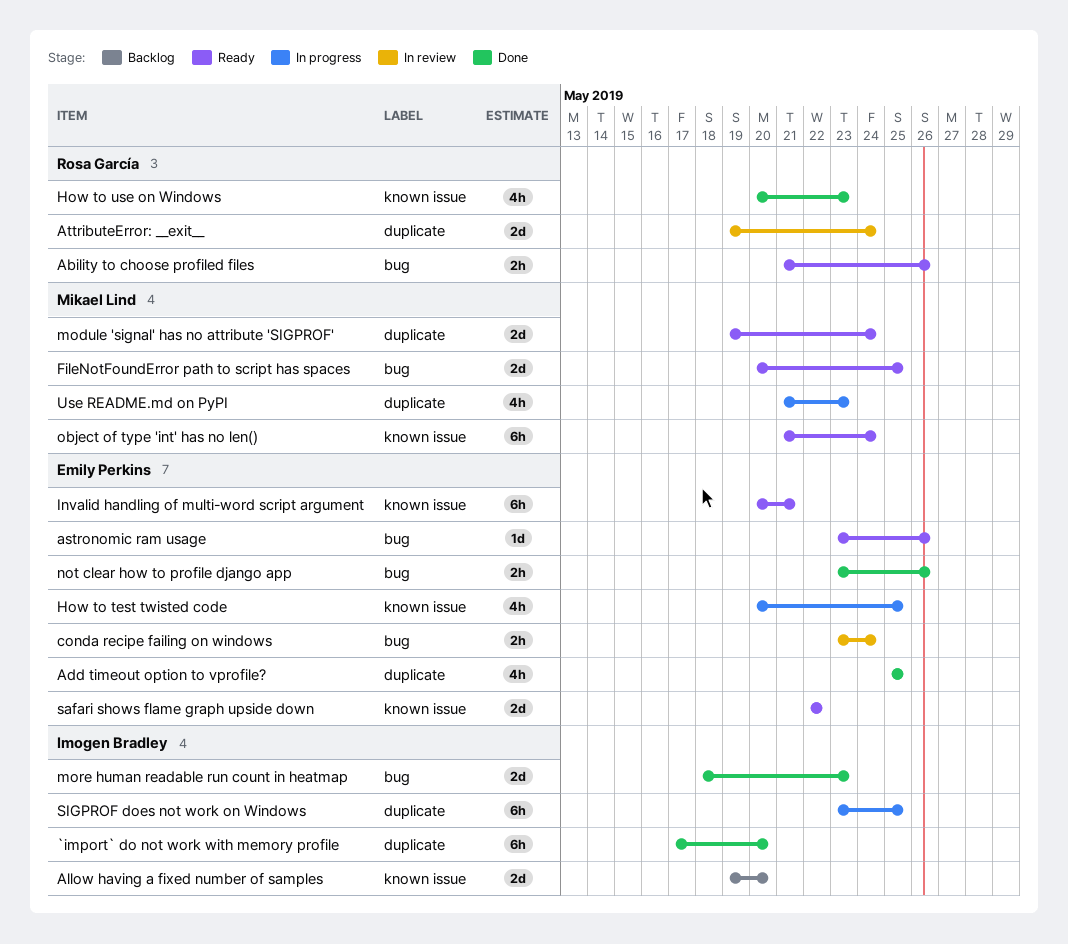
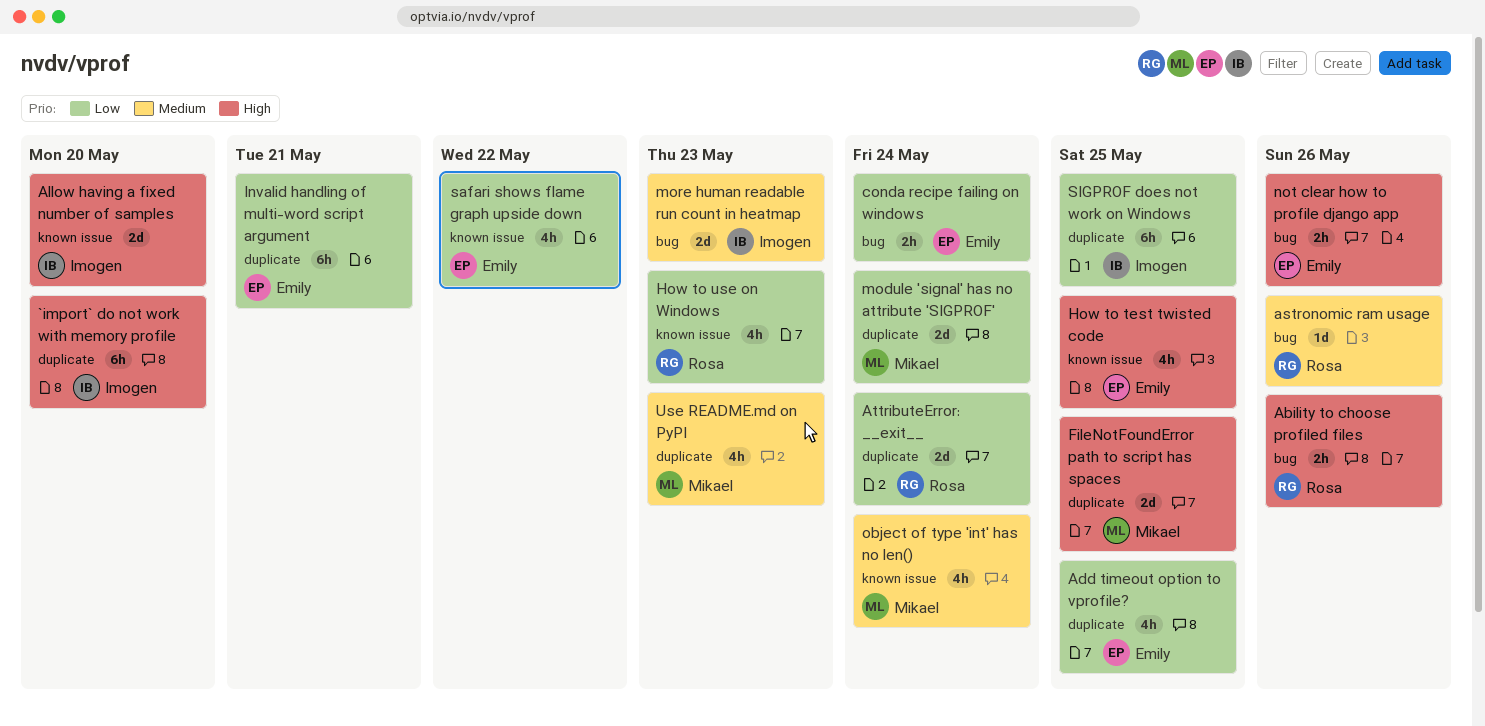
astronomic ram usage, owner: Emily Perkins -> Rosa García
FileNotFoundError path to script has spaces, label: bug -> duplicate
Invalid handling of multi-word script argument, label: known issue -> duplicate
object of type 'int' has no len(), estimate: 6h -> 4h
safari shows flame graph upside down, estimate: 2d -> 4h

